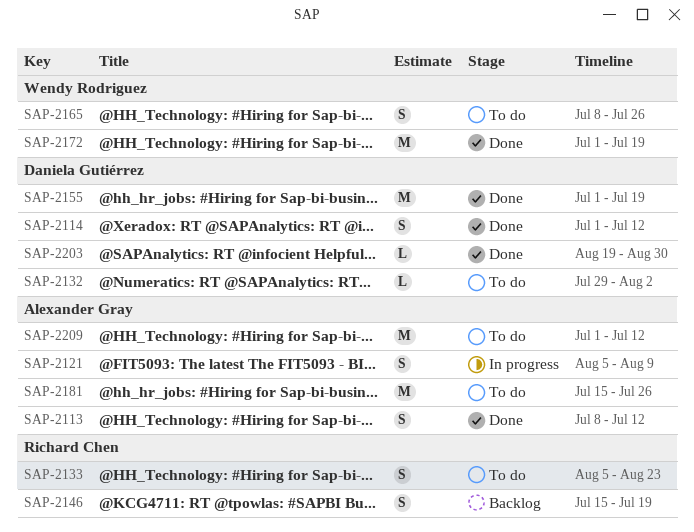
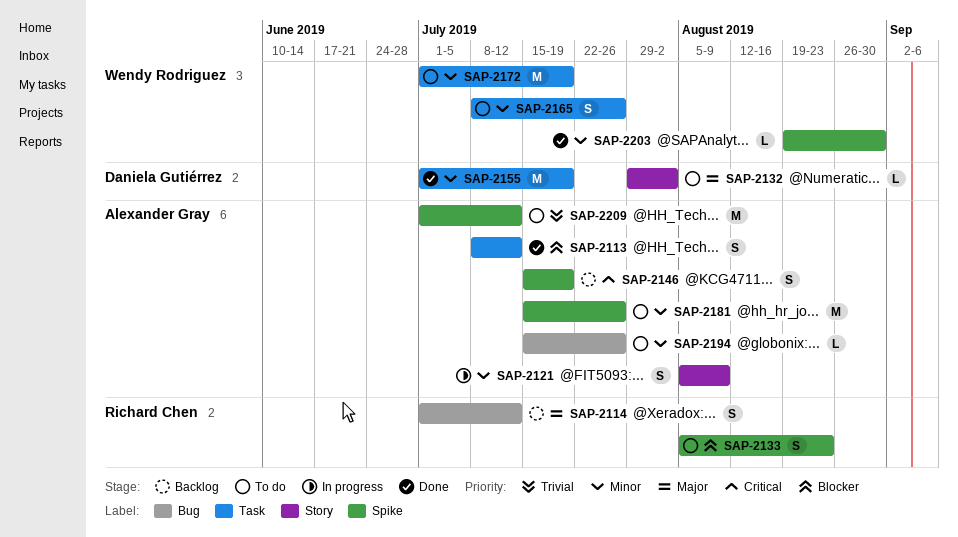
SAP-2114, status: Done -> Backlog
SAP-2114, owner: Daniela Gutiérrez -> Richard Chen
SAP-2146, owner: Richard Chen -> Alexander Gray
SAP-2172, status: Done -> To do
SAP-2194: none -> present
SAP-2203, owner: Daniela Gutiérrez -> Wendy Rodriguez

